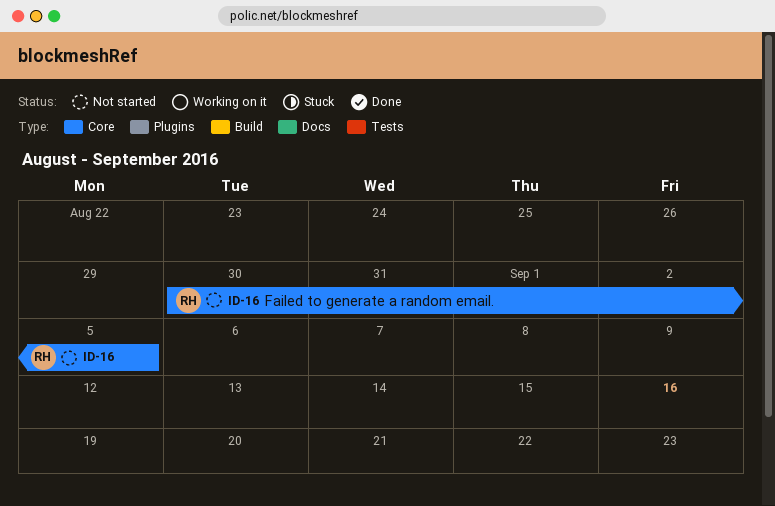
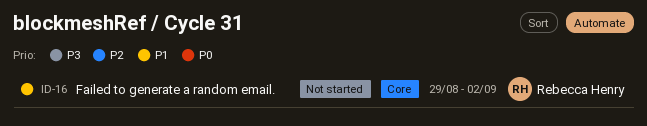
ID-16, start: Aug 30 -> Aug 29
ID-16, due: Sep 5 -> Sep 2

